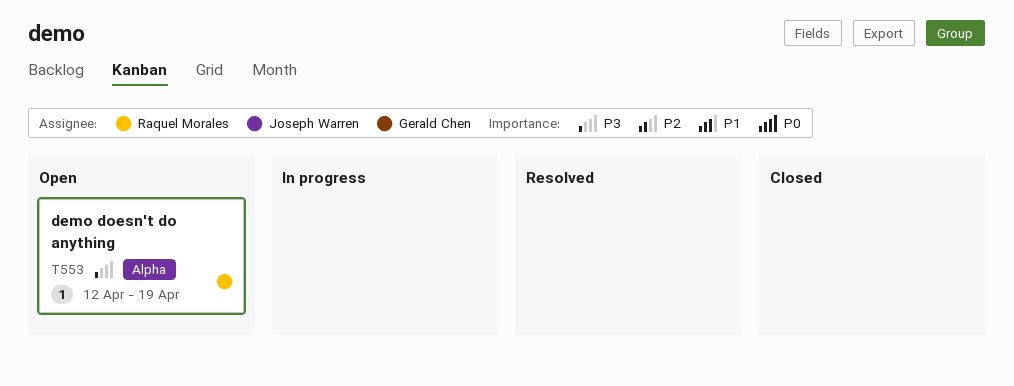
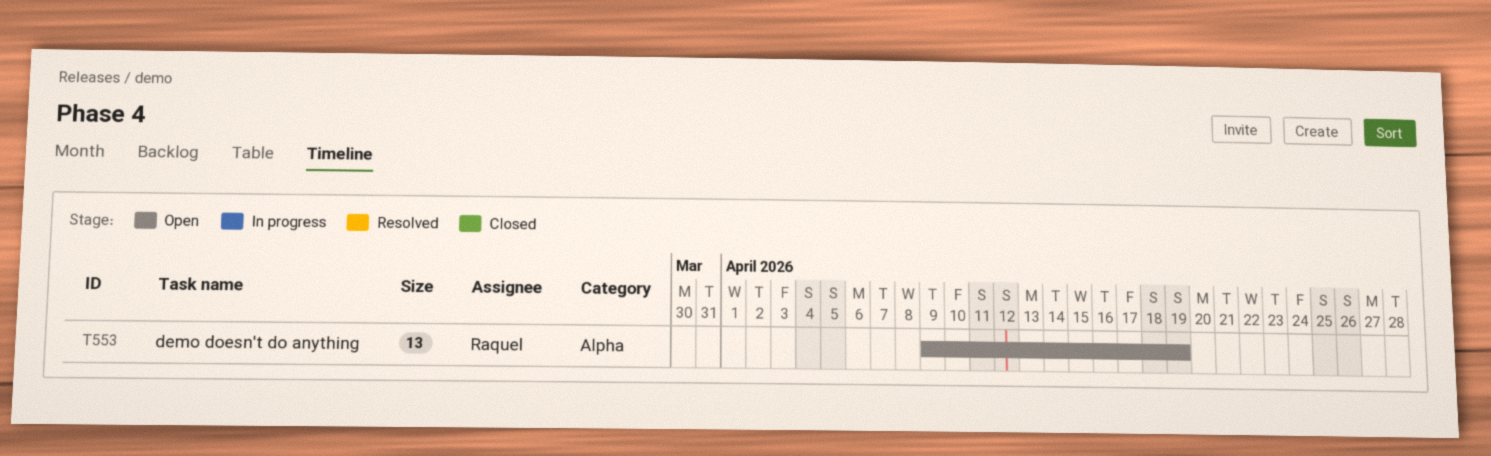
T553, estimate: 1 -> 13
T553, start: Apr 12 -> Apr 9

